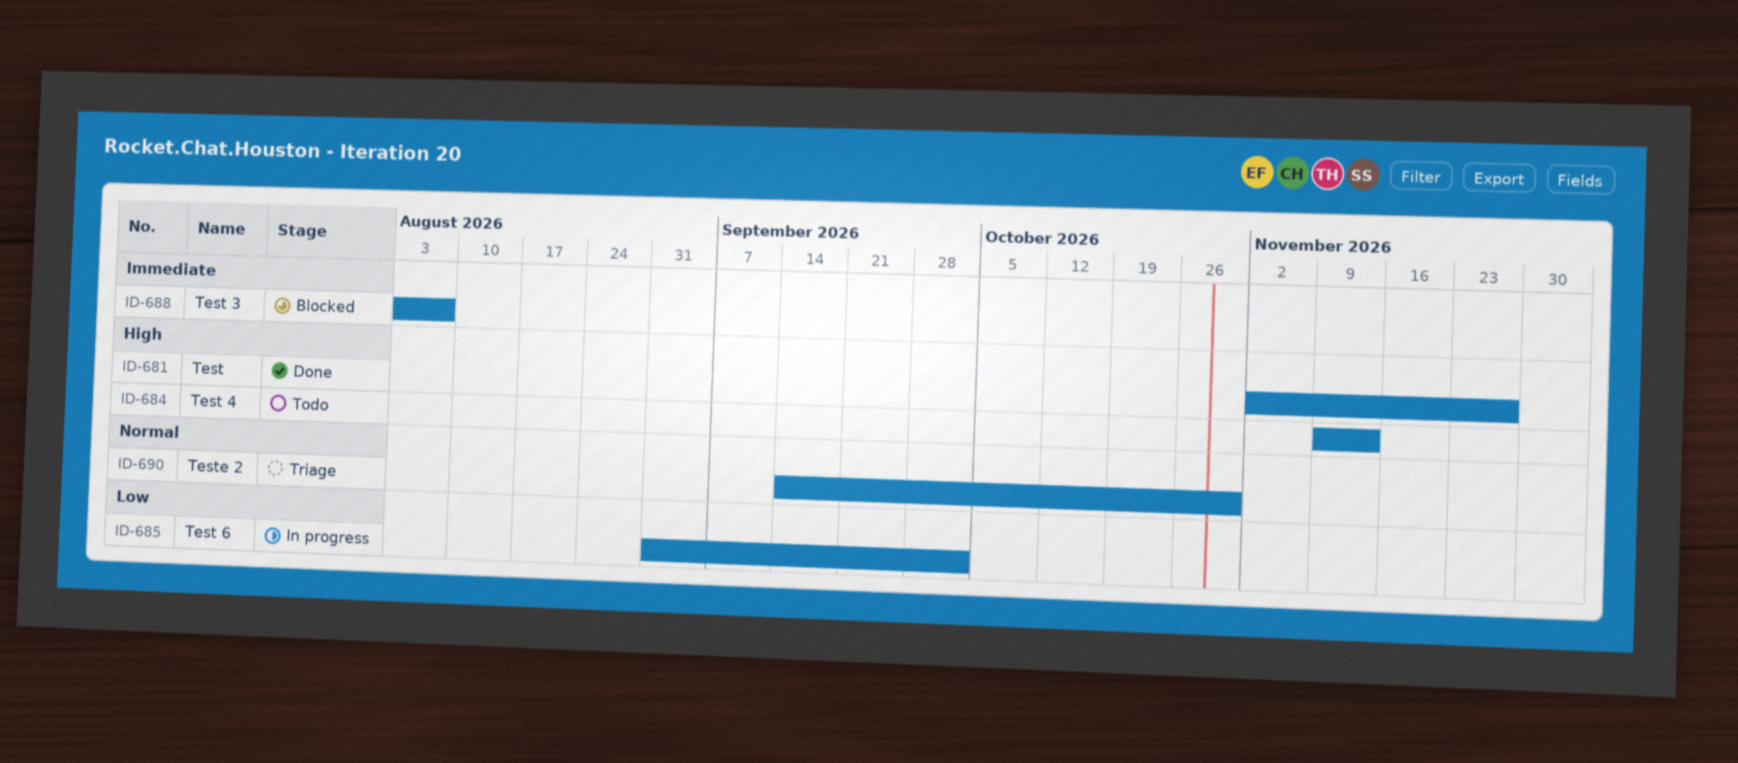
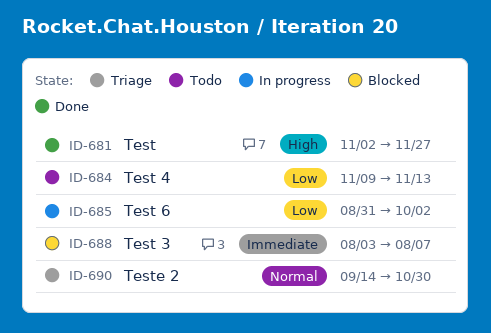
ID-684, priority: High -> Low

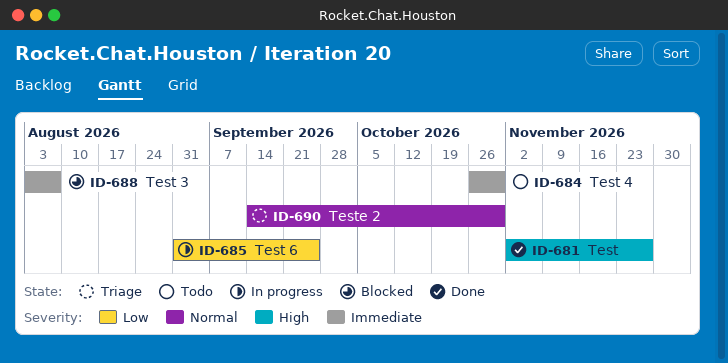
ID-684, priority: Low -> Immediate
ID-684, start: Nov 9 -> Oct 26
ID-684, due: Nov 13 -> Oct 30
ID-685, due: Oct 2 -> Sep 25

